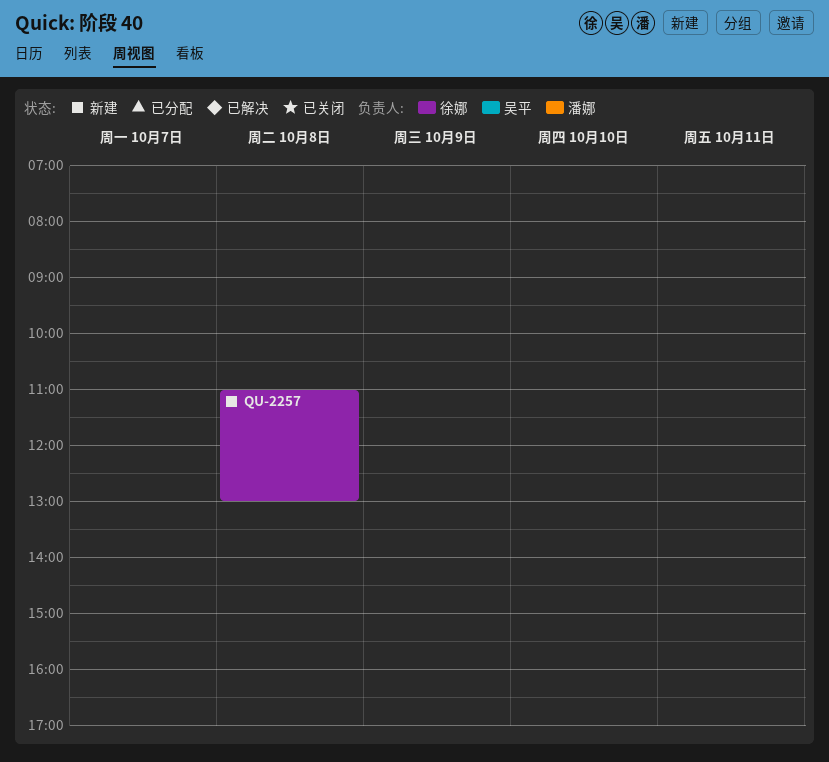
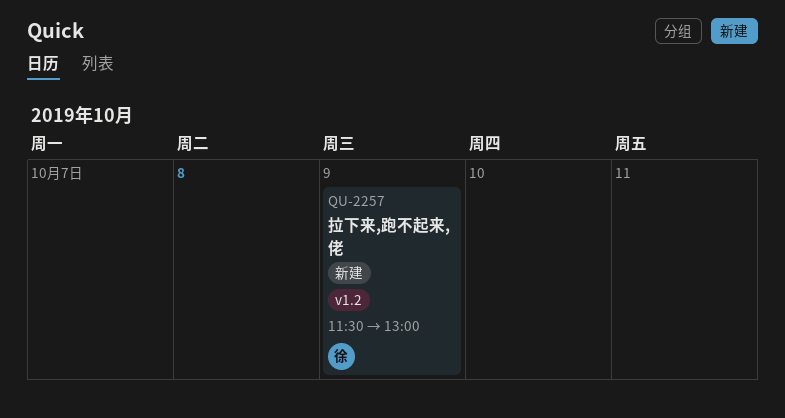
QU-2257, day: Oct 8 -> Oct 9
QU-2257, begins: 11:00 -> 11:30

